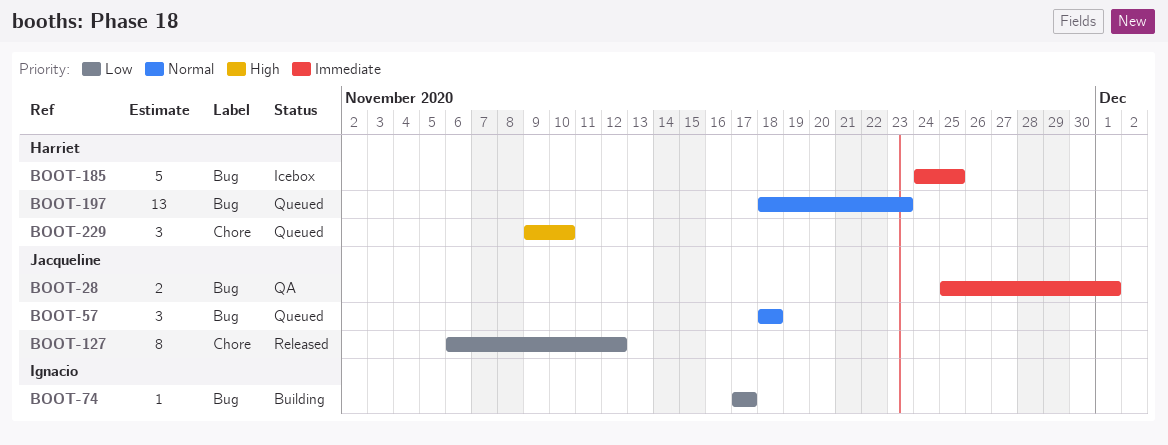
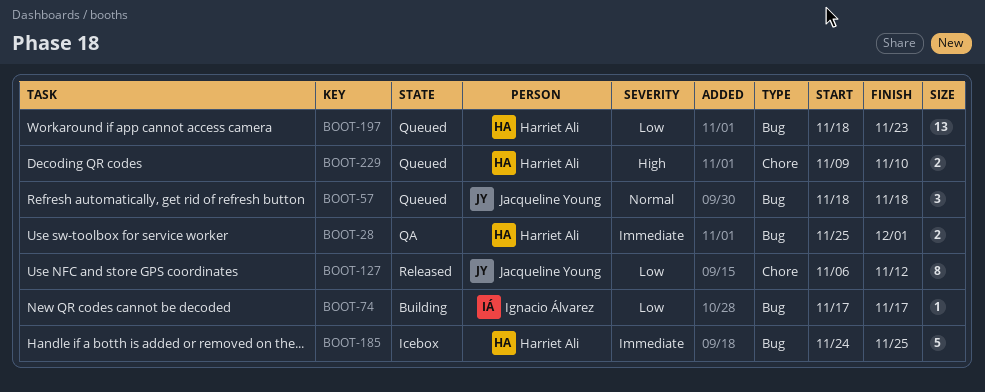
BOOT-28, owner: Jacqueline Young -> Harriet Ali
BOOT-197, priority: Normal -> Low
BOOT-229, estimate: 3 -> 2

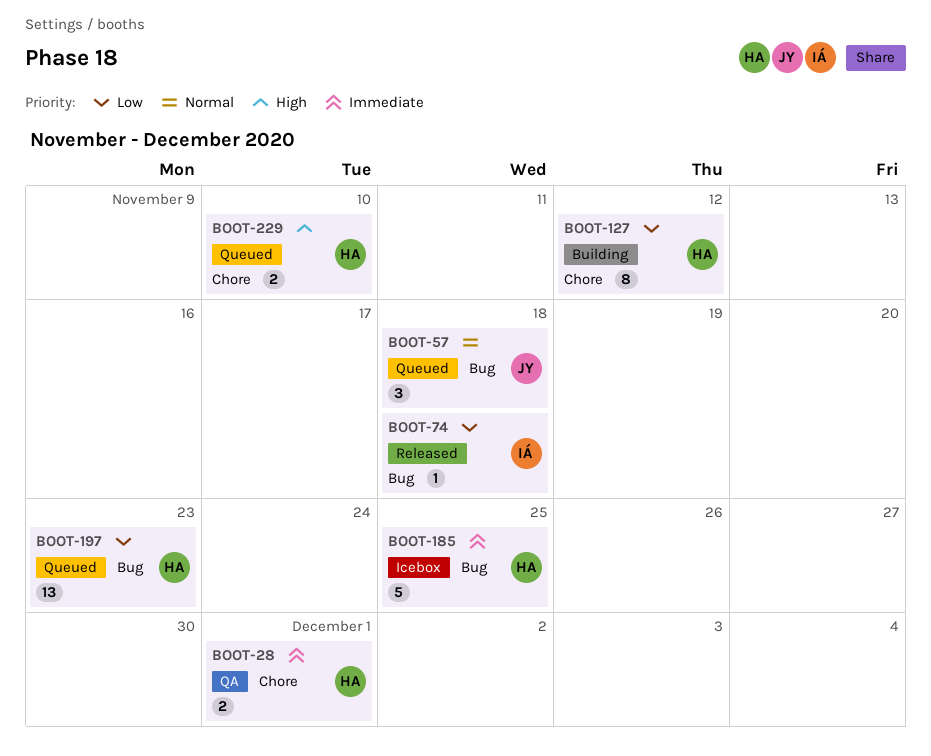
BOOT-28, label: Bug -> Chore
BOOT-74, status: Building -> Released
BOOT-74, due: Nov 17 -> Nov 18
BOOT-127, status: Released -> Building
BOOT-127, owner: Jacqueline Young -> Harriet Ali

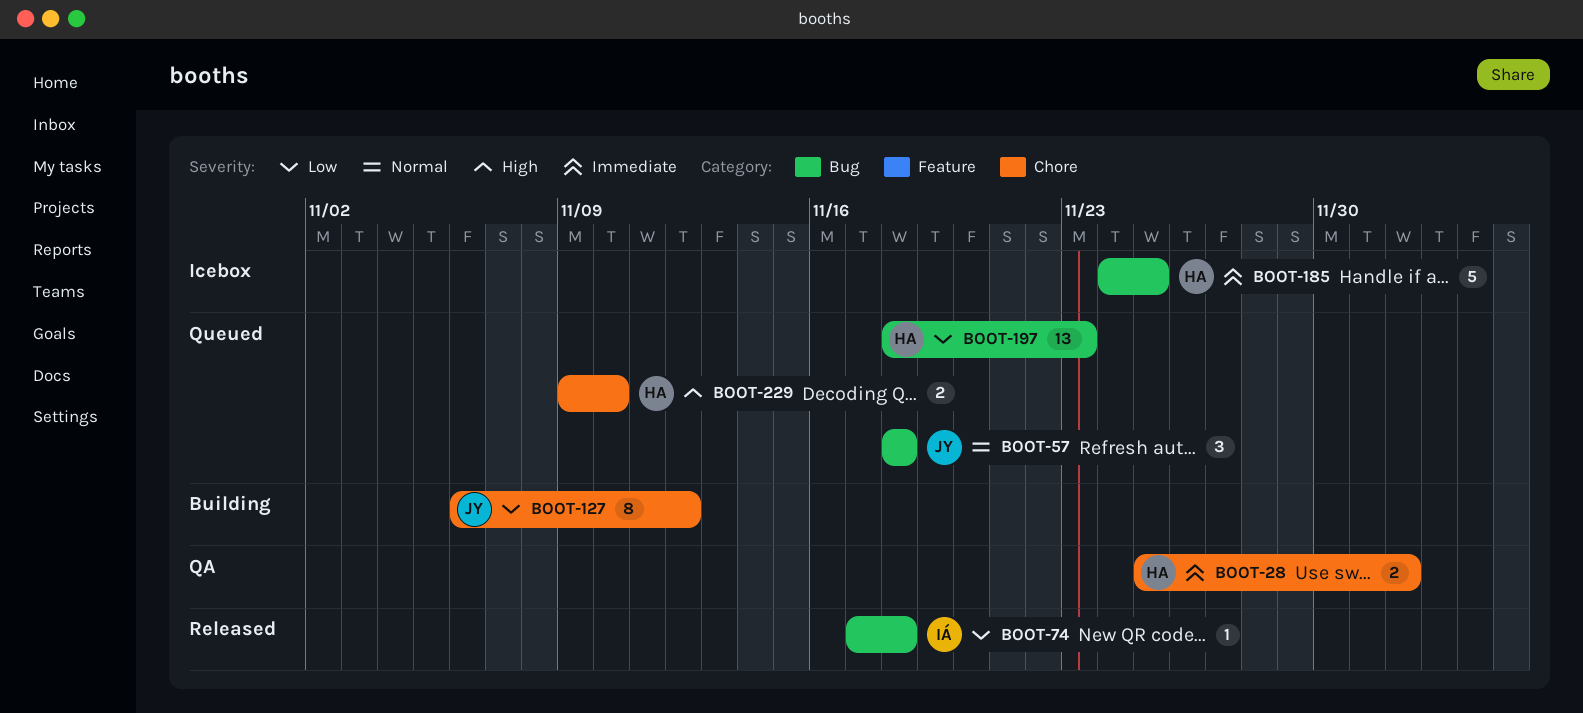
BOOT-28, due: Dec 1 -> Dec 2
BOOT-127, owner: HA -> JY

